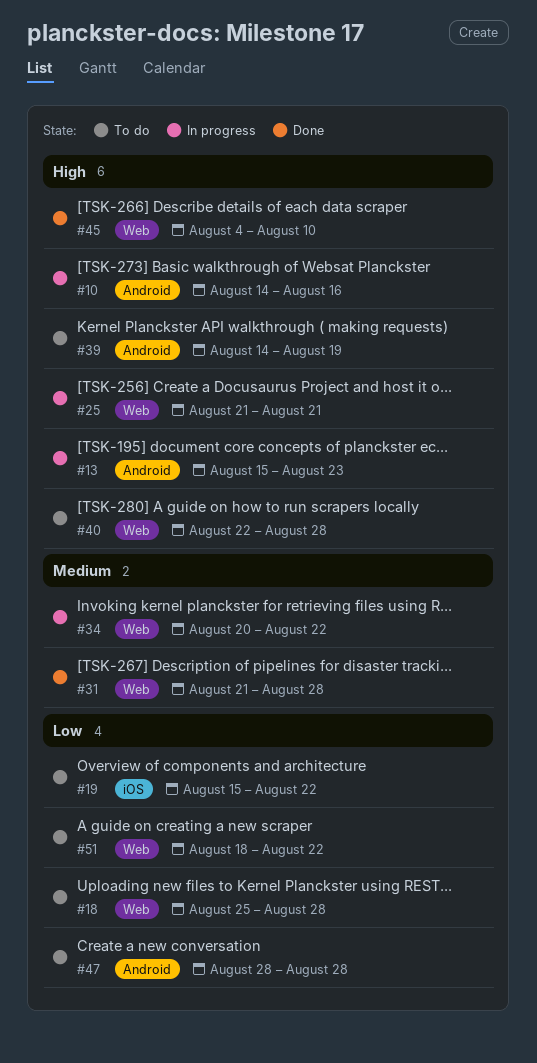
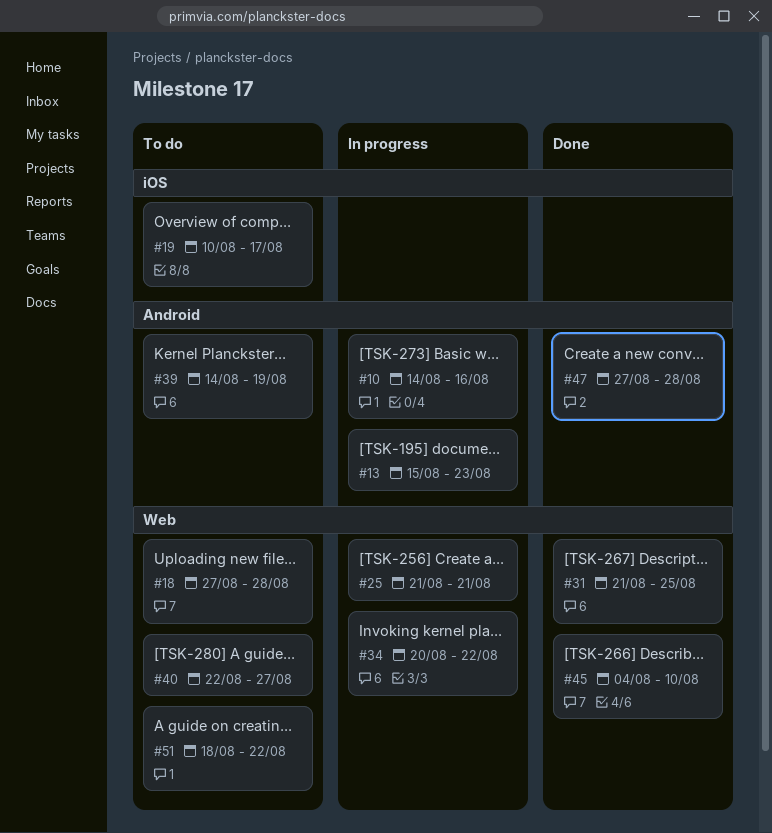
#18, start: Aug 25 -> Aug 27
#19, start: Aug 15 -> Aug 10
#19, due: Aug 22 -> Aug 17
#31, due: Aug 28 -> Aug 25
#40, due: Aug 28 -> Aug 27
#47, status: To do -> Done
#47, start: Aug 28 -> Aug 27

